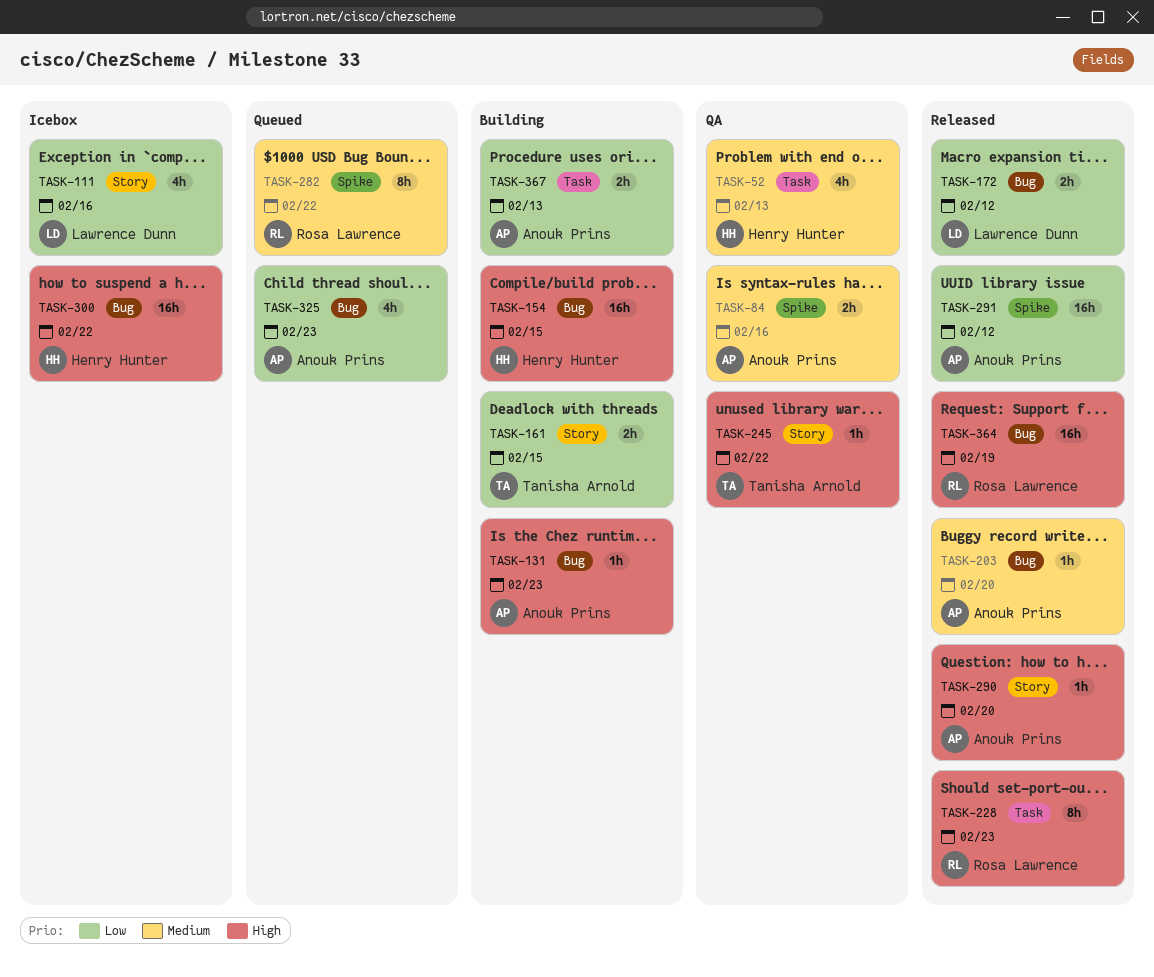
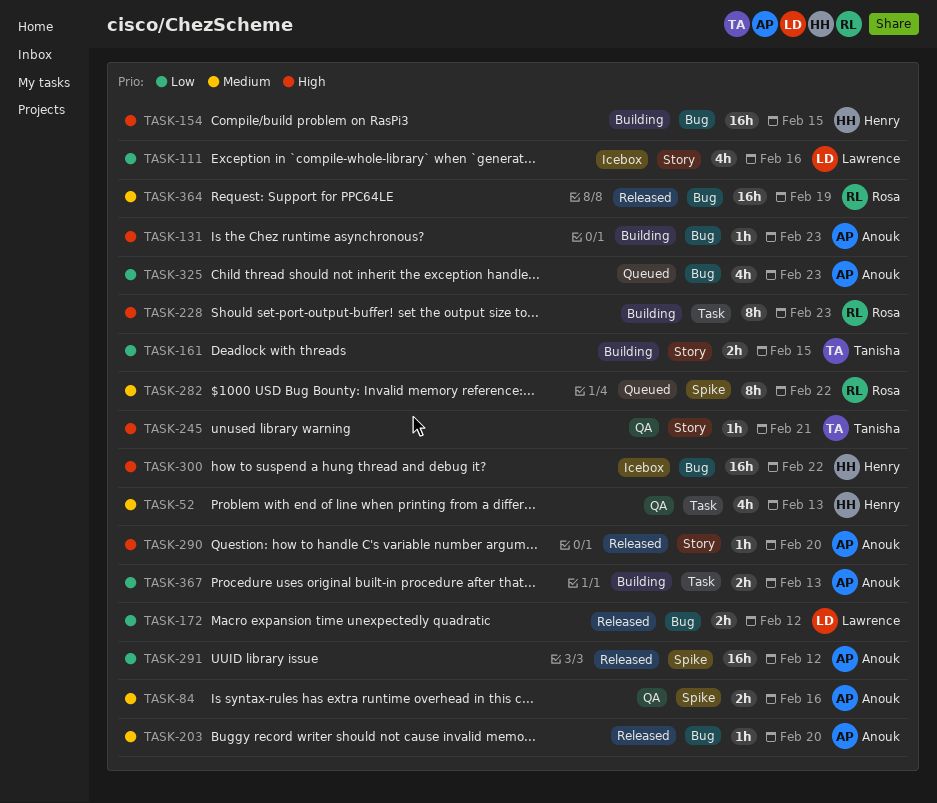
TASK-228, status: Released -> Building
TASK-245, due: Feb 22 -> Feb 21
TASK-364, priority: High -> Medium

